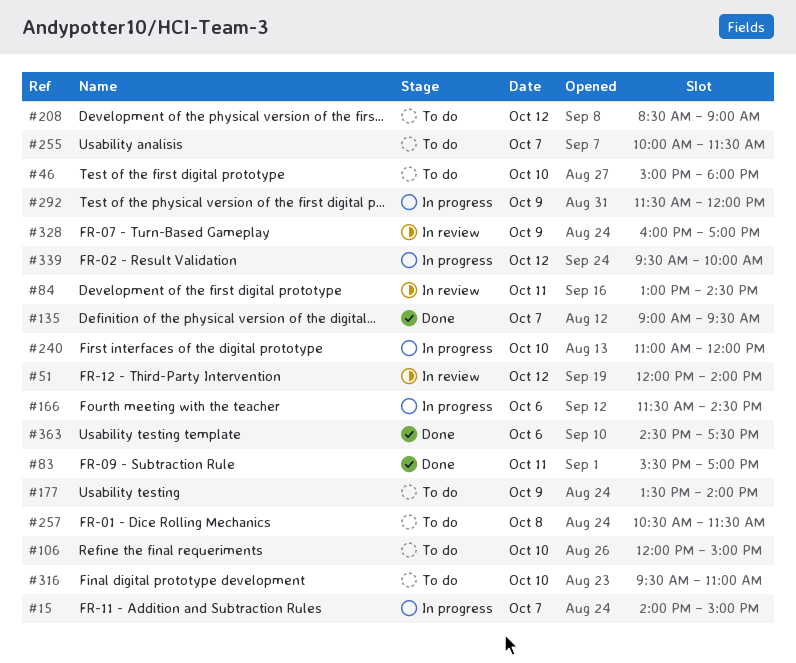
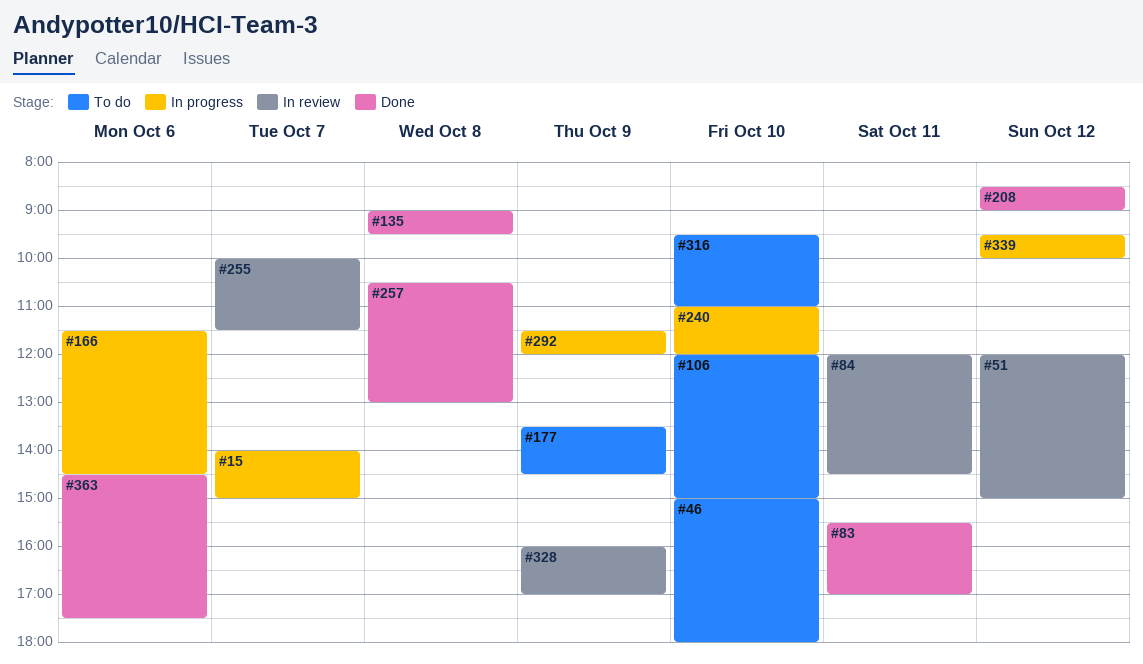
#51, ends: 14:00 -> 15:00
#84, begins: 13:00 -> 12:00
#135, day: Oct 7 -> Oct 8
#177, ends: 14:00 -> 14:30
#208, status: To do -> Done
#255, status: To do -> In review
#257, status: To do -> Done
#257, ends: 11:30 -> 13:00

